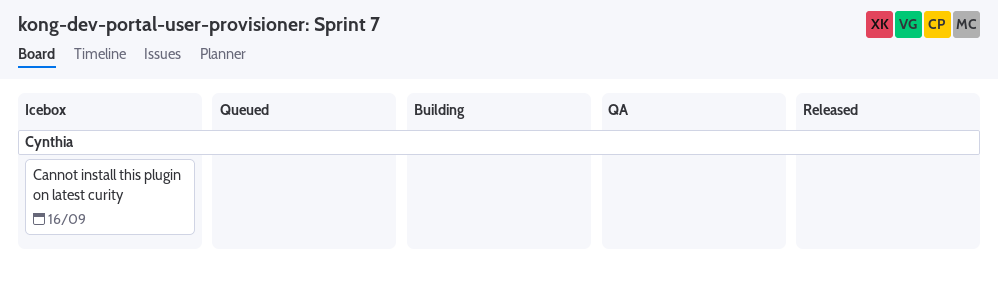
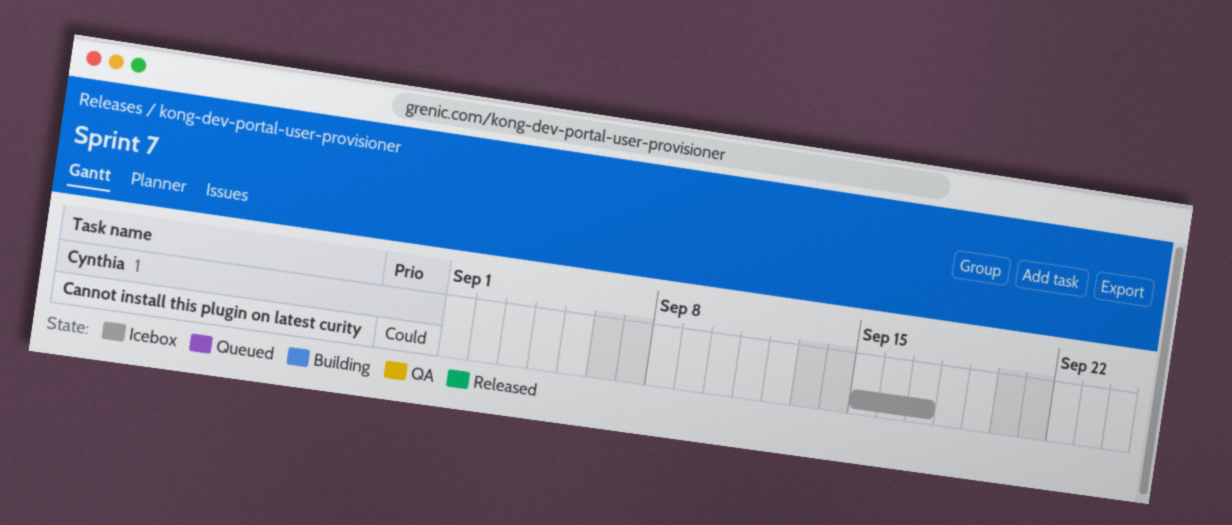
Cannot install this plugin on latest curity, due: Sep 16 -> Sep 17

